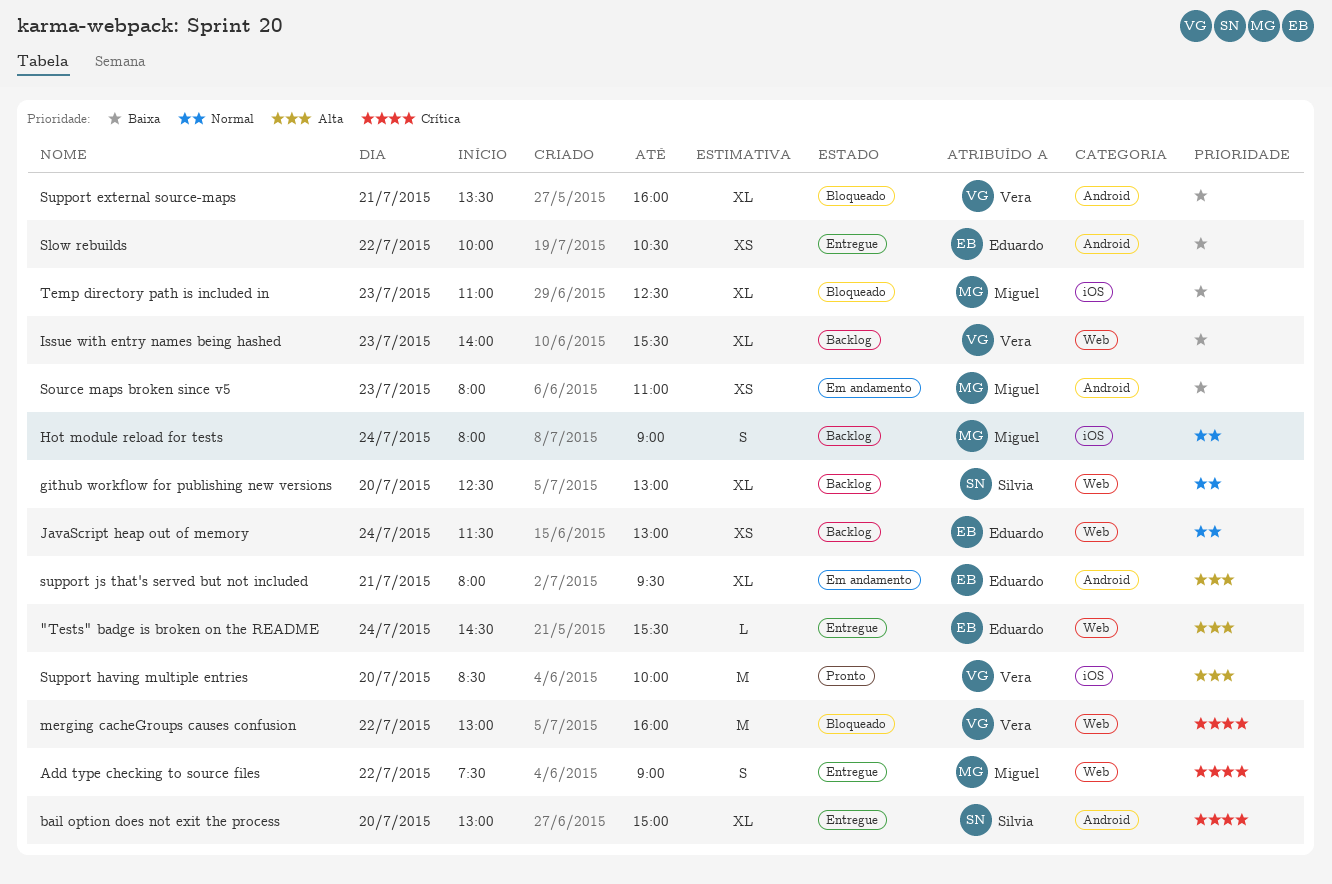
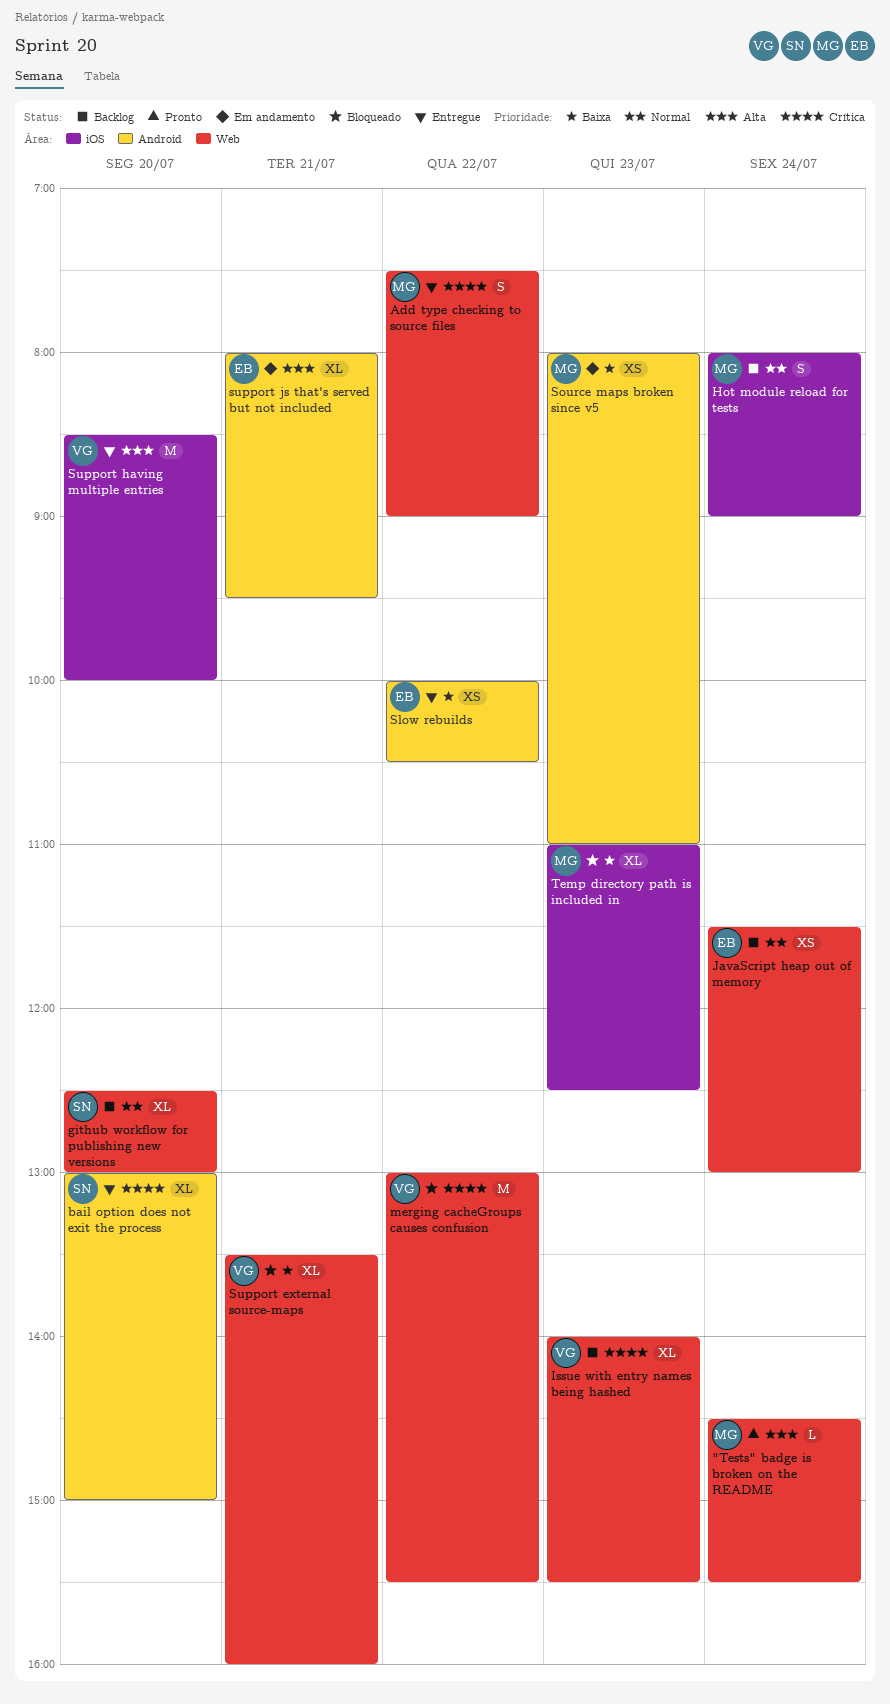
"Tests" badge is broken on the README, status: Entregue -> Pronto
"Tests" badge is broken on the README, owner: Eduardo -> Miguel
Issue with entry names being hashed, priority: Baixa -> Crítica
merging cacheGroups causes confusion, ends: 16:00 -> 15:30
Support external source-maps, label: Android -> Web
Support having multiple entries, status: Pronto -> Entregue

